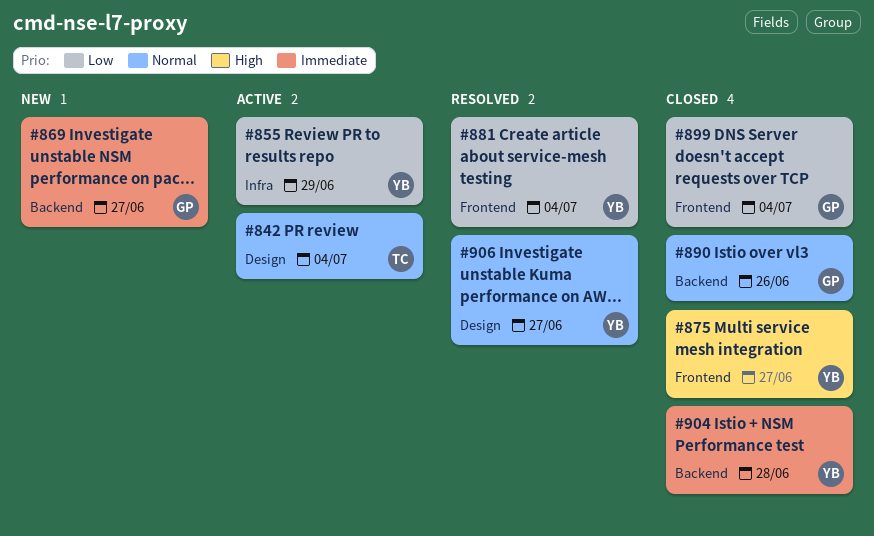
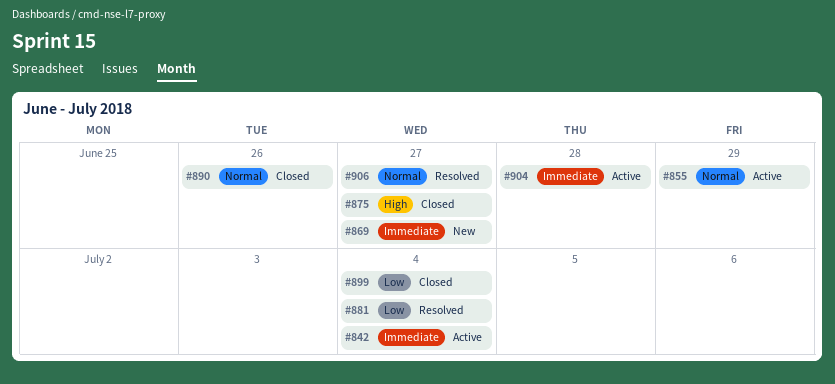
#842, priority: Normal -> Immediate
#855, priority: Low -> Normal
#904, status: Closed -> Active

